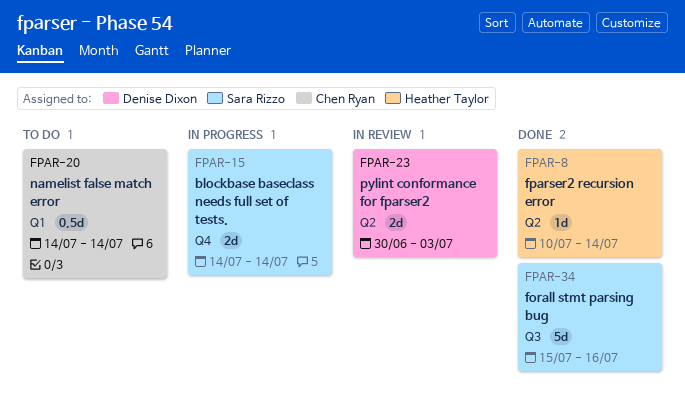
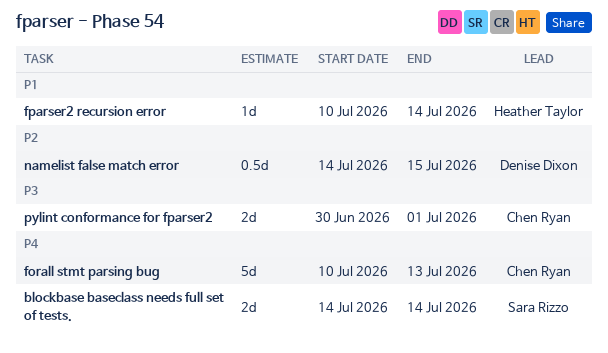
forall stmt parsing bug, owner: Sara Rizzo -> Chen Ryan
forall stmt parsing bug, start: Jul 15 -> Jul 10
forall stmt parsing bug, due: Jul 16 -> Jul 13
namelist false match error, owner: Chen Ryan -> Denise Dixon
namelist false match error, due: Jul 14 -> Jul 15
pylint conformance for fparser2, owner: Denise Dixon -> Chen Ryan
pylint conformance for fparser2, due: Jul 3 -> Jul 1

